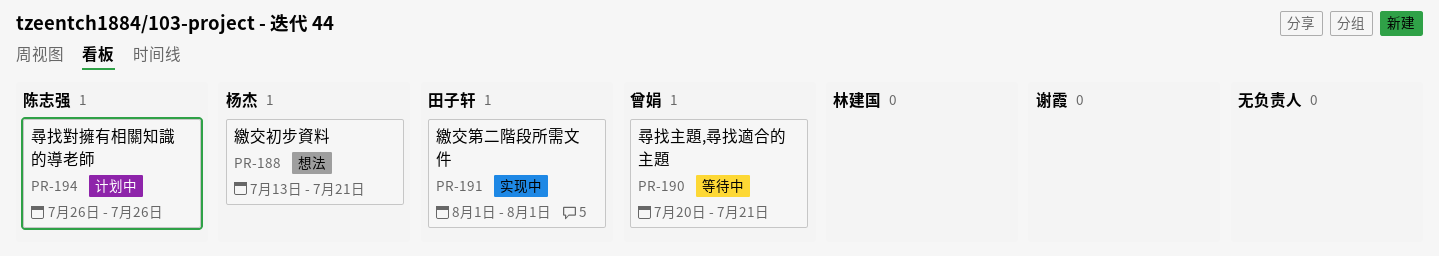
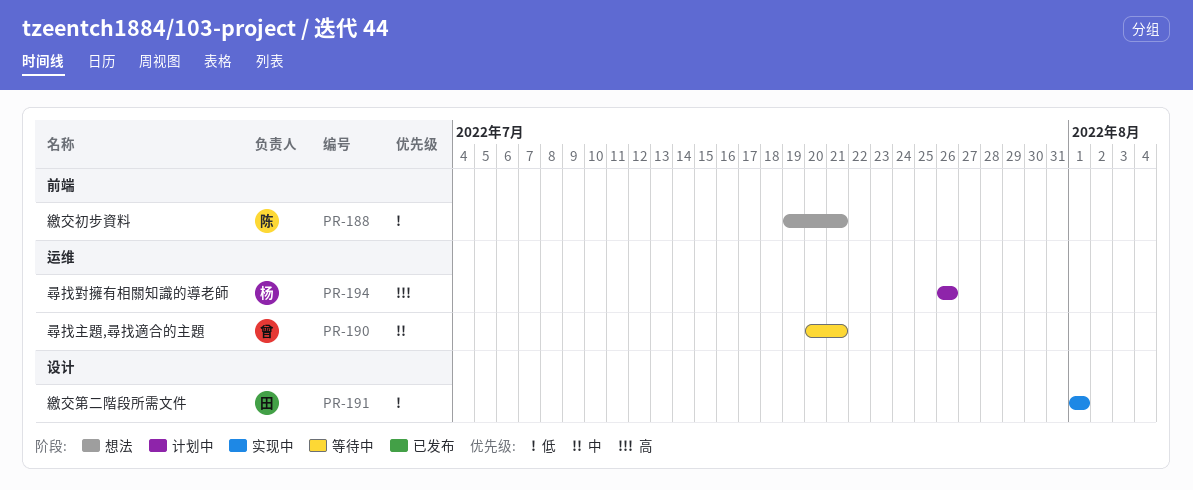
PR-188, owner: 杨杰 -> 陈志强
PR-188, start: Jul 13 -> Jul 19
PR-194, owner: 陈志强 -> 杨杰

